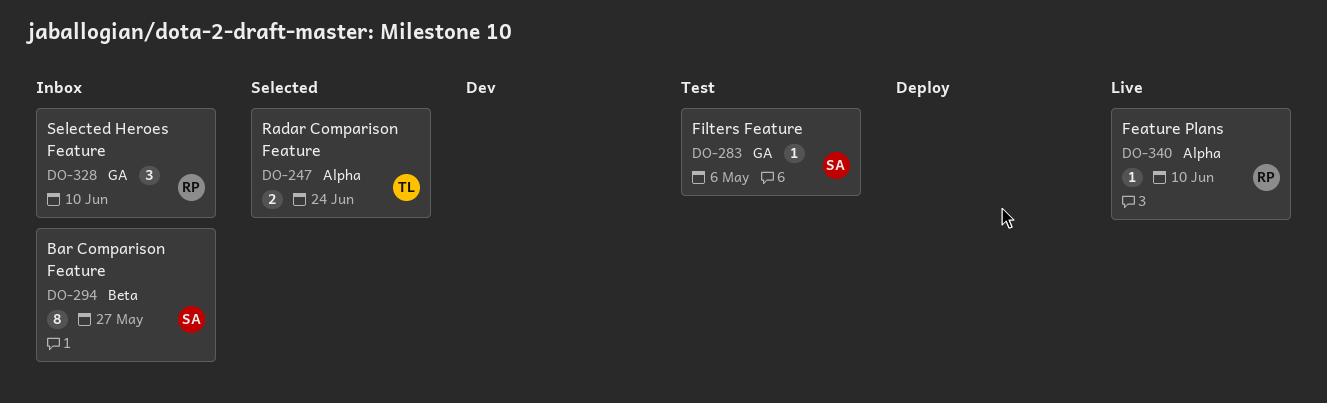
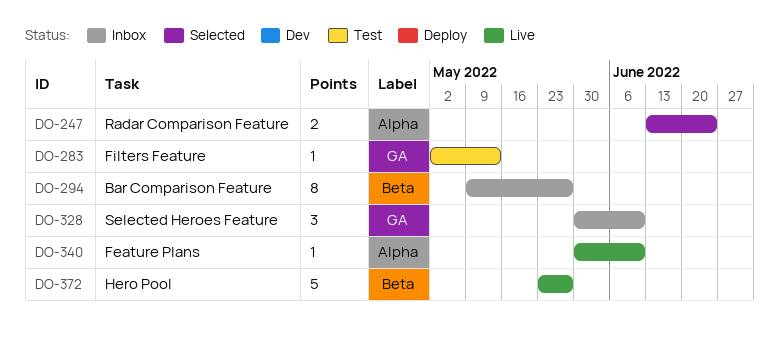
DO-283, due: May 6 -> May 13
DO-372: none -> present

